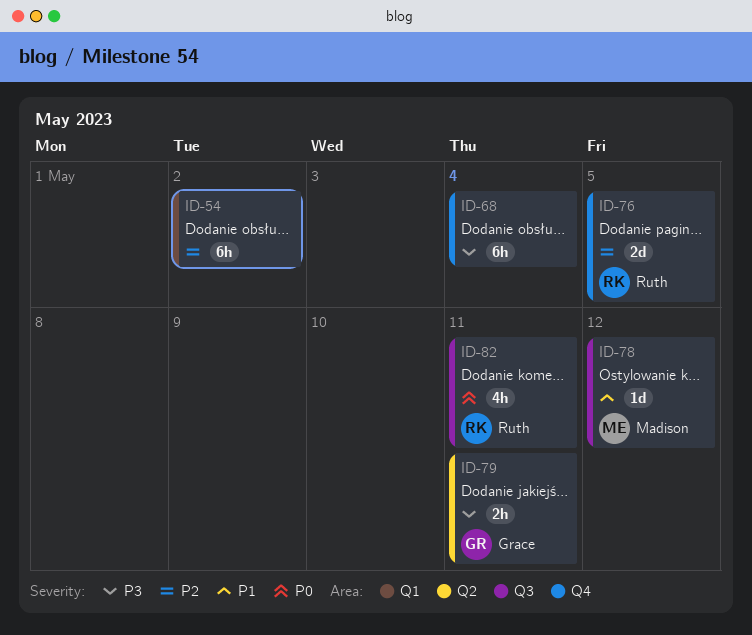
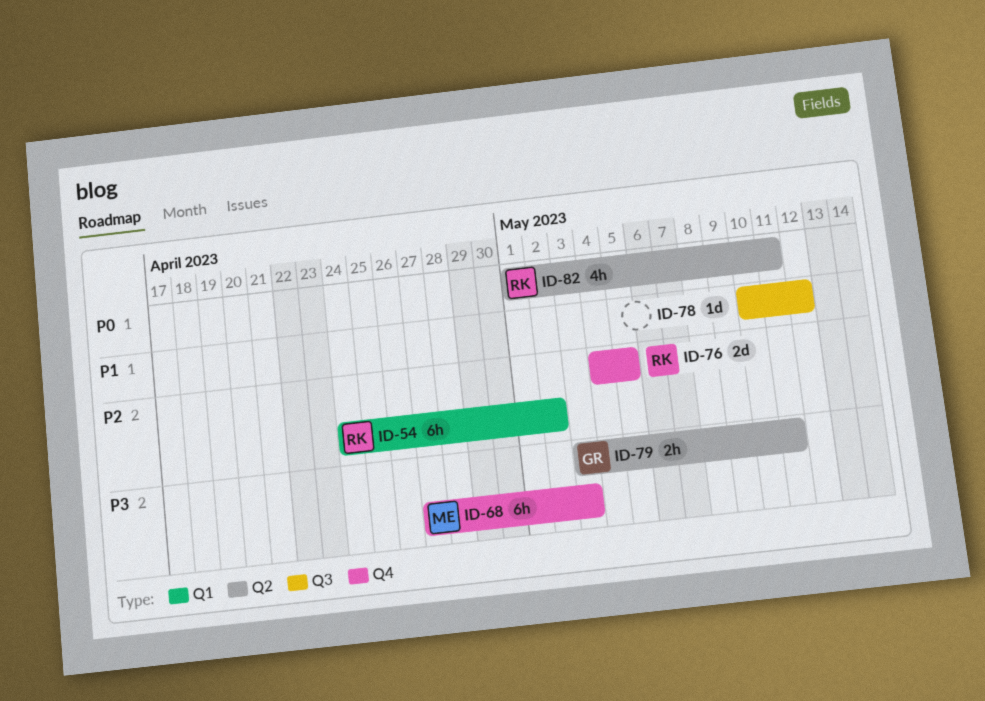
ID-54, owner: none -> Ruth
ID-68, owner: none -> Madison
ID-68, due: May 4 -> May 3
ID-78, owner: Madison -> none
ID-82, label: Q3 -> Q2

